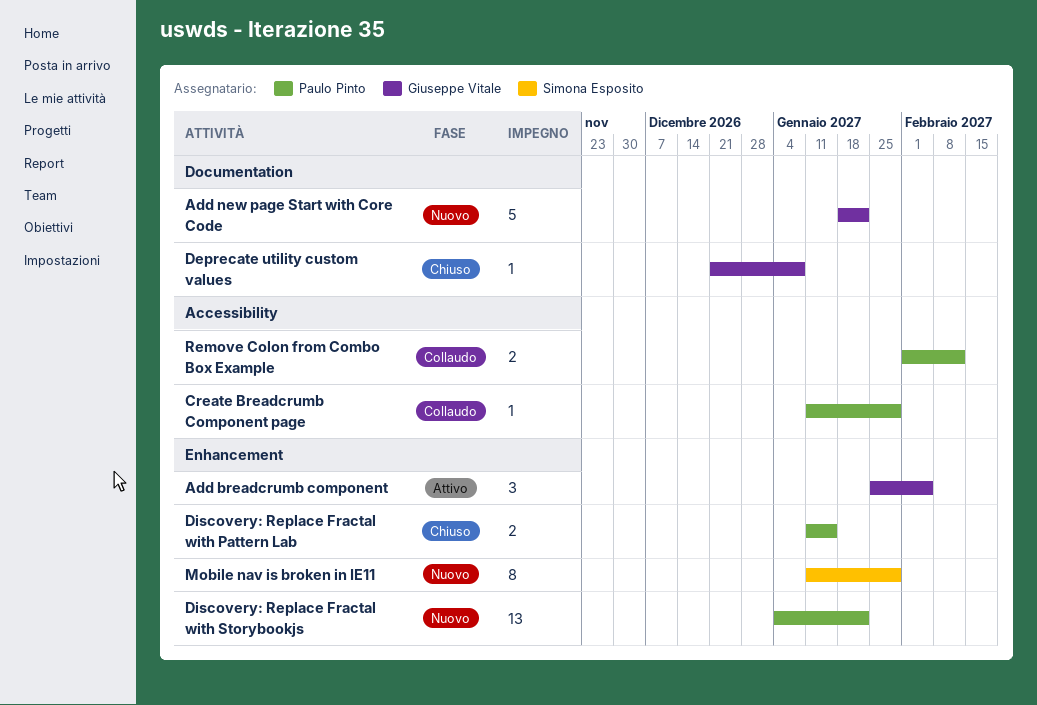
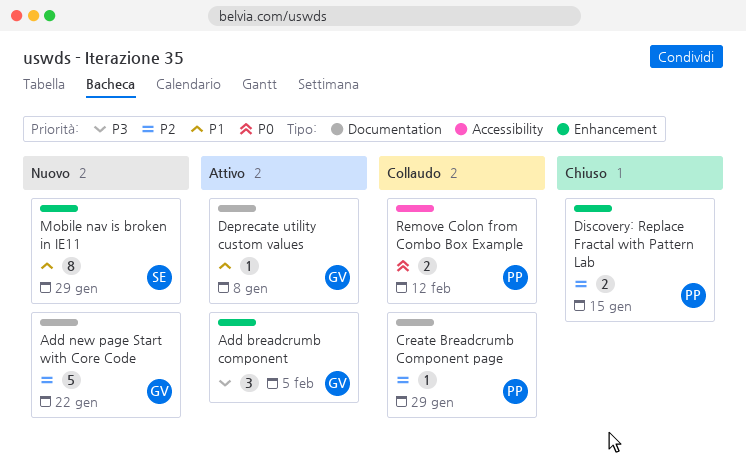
Create Breadcrumb Component page, label: Accessibility -> Documentation
Deprecate utility custom values, status: Chiuso -> Attivo
Discovery: Replace Fractal with Storybookjs: present -> none

